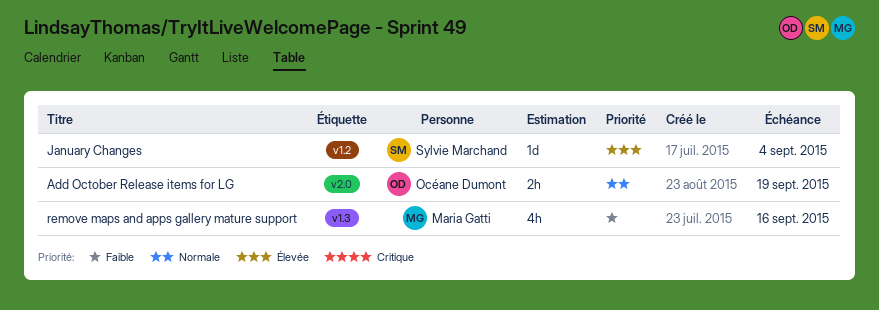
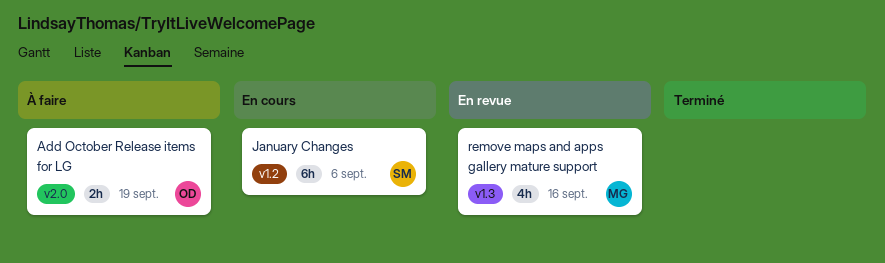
January Changes, estimate: 1d -> 6h
January Changes, due: Sep 4 -> Sep 6

